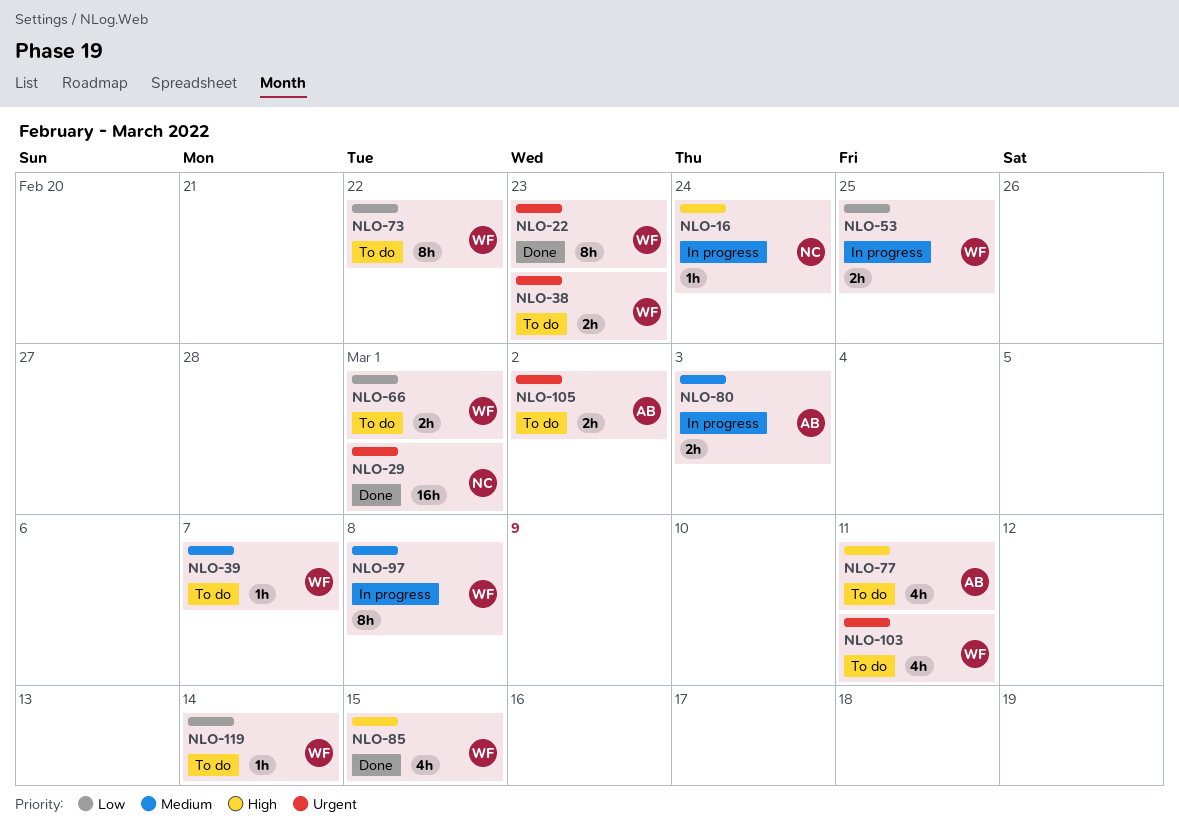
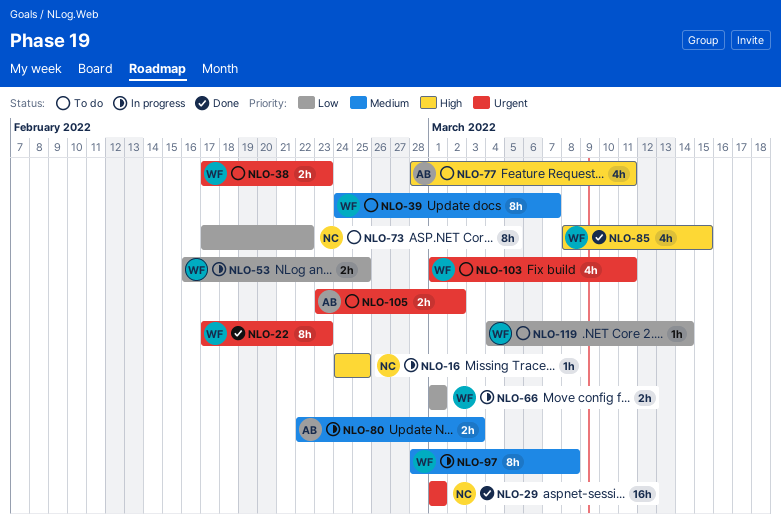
NLO-16, due: Feb 24 -> Feb 25
NLO-39, estimate: 1h -> 8h
NLO-66, status: To do -> In progress
NLO-73, owner: WF -> NC

